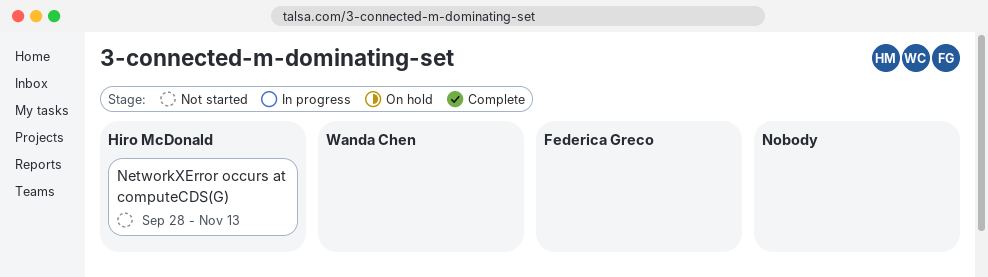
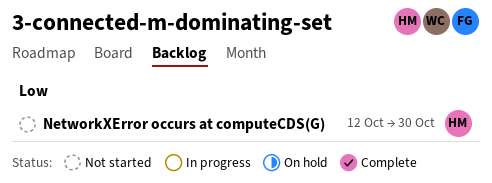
NetworkXError occurs at computeCDS(G), start: Sep 28 -> Oct 12
NetworkXError occurs at computeCDS(G), due: Nov 13 -> Oct 30

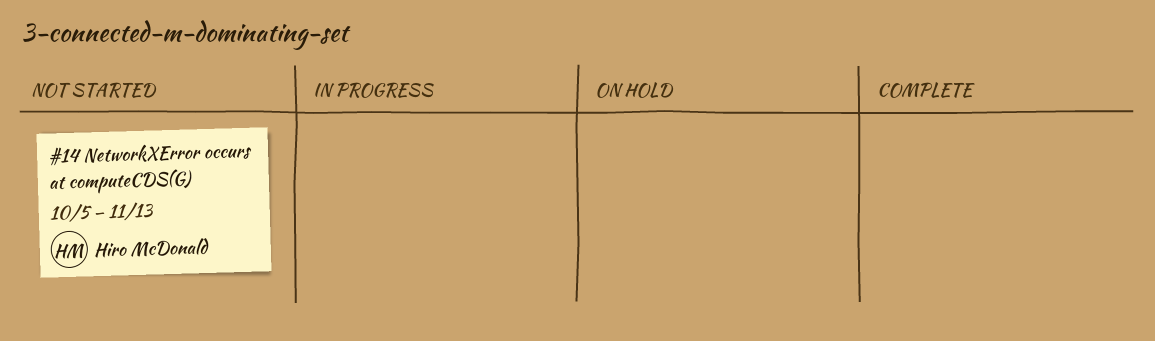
NetworkXError occurs at computeCDS(G), start: Oct 12 -> Oct 5
NetworkXError occurs at computeCDS(G), due: Oct 30 -> Nov 13

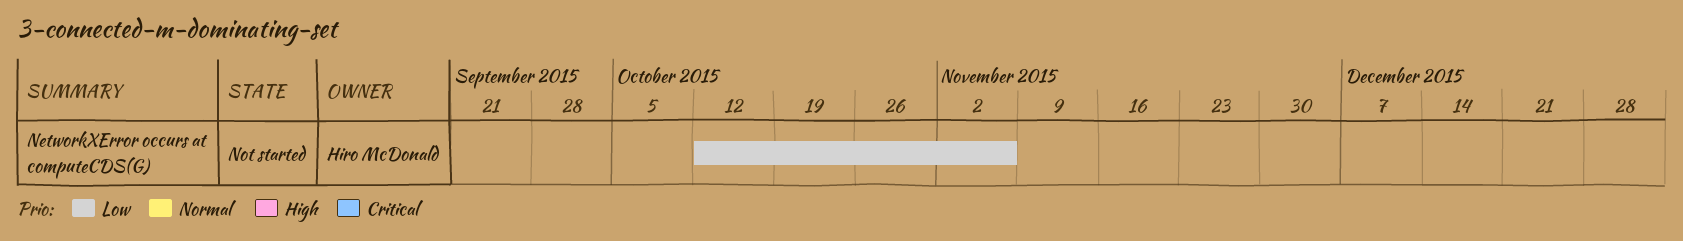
NetworkXError occurs at computeCDS(G), start: Oct 5 -> Oct 12
NetworkXError occurs at computeCDS(G), due: Nov 13 -> Nov 6

